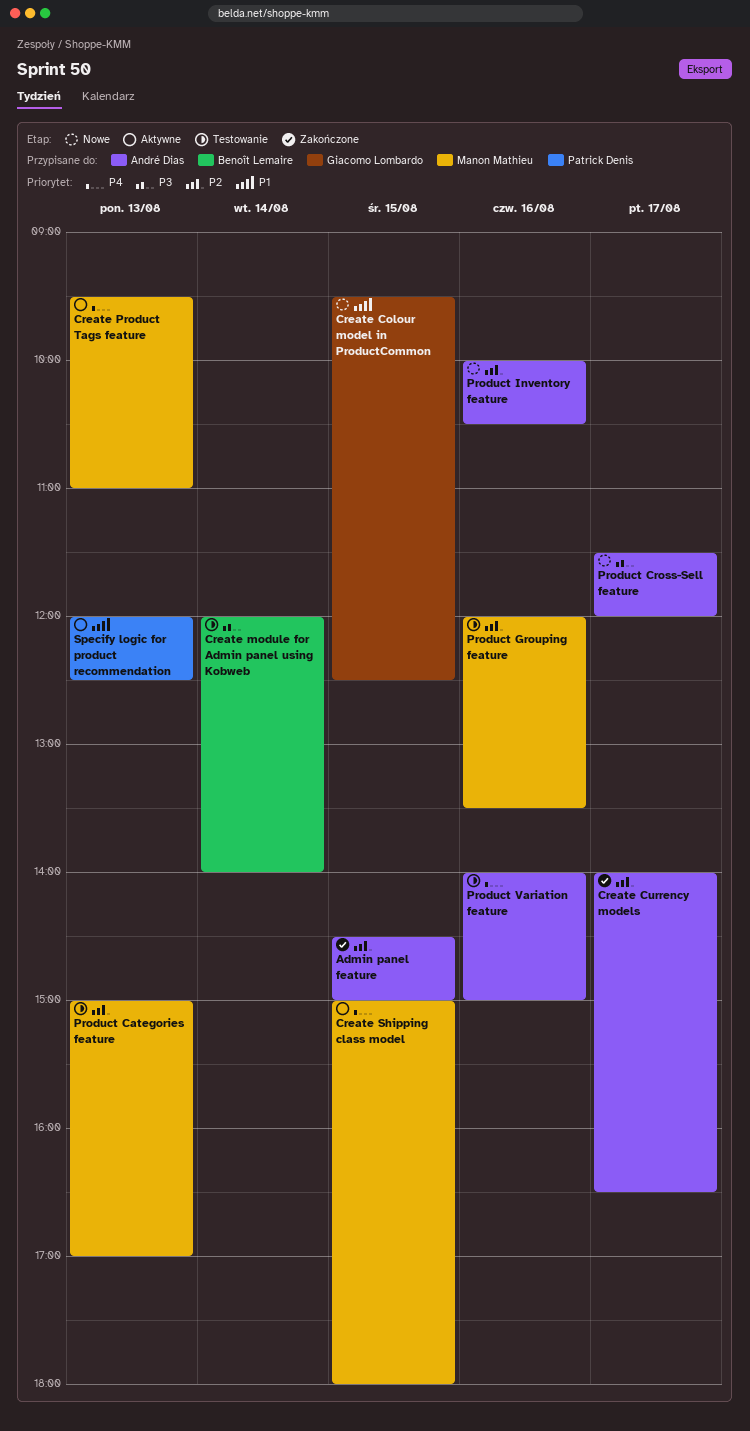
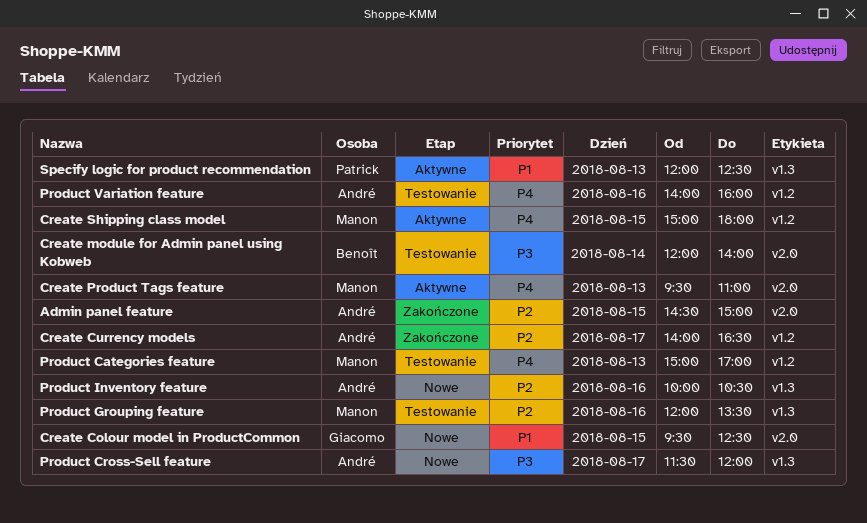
Product Categories feature, priority: P2 -> P4
Product Variation feature, ends: 15:00 -> 16:00

